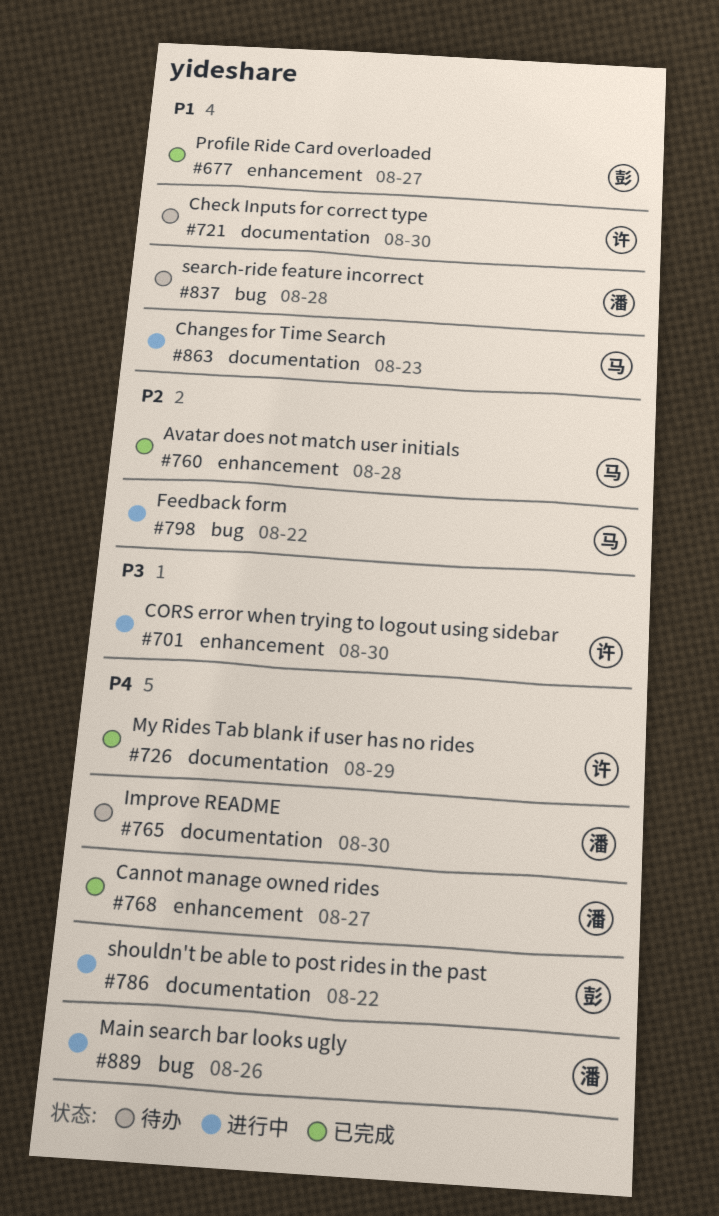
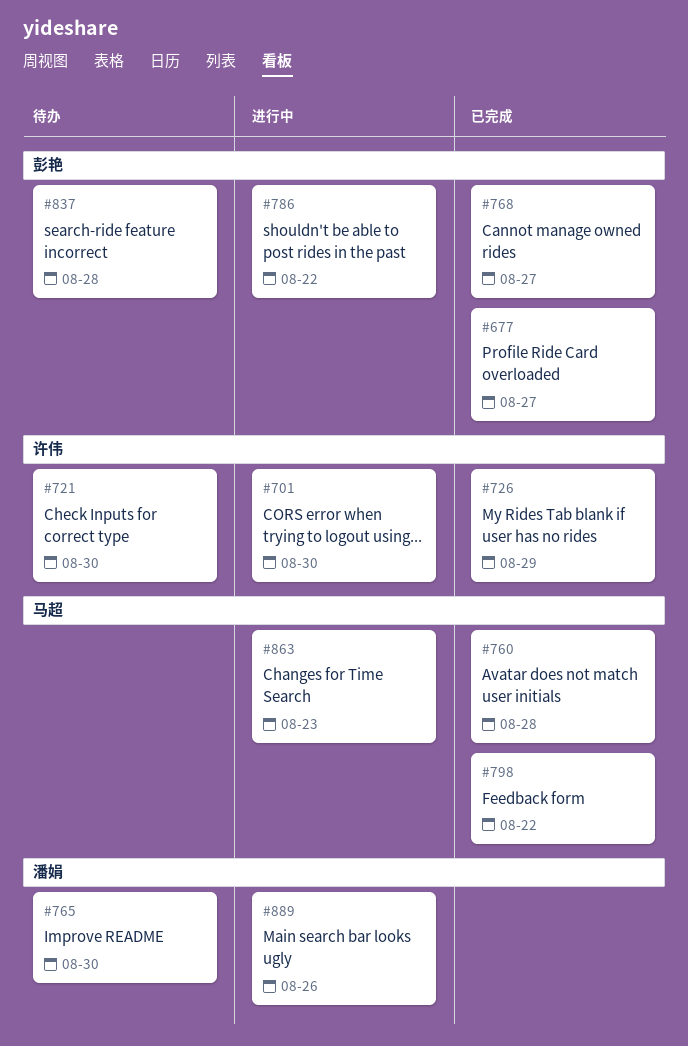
#768, owner: 潘娟 -> 彭艳
#798, status: 进行中 -> 已完成
#837, owner: 潘娟 -> 彭艳

